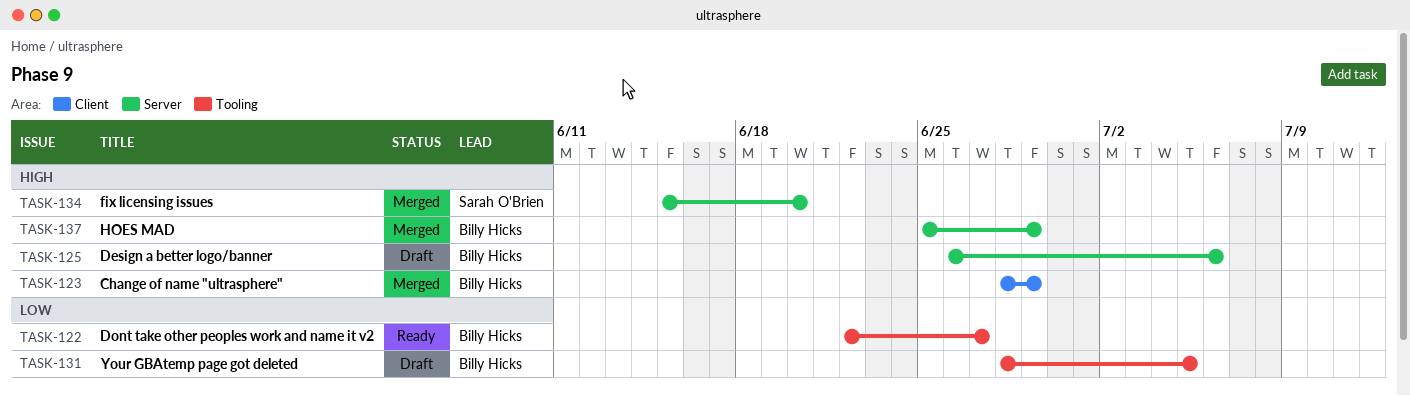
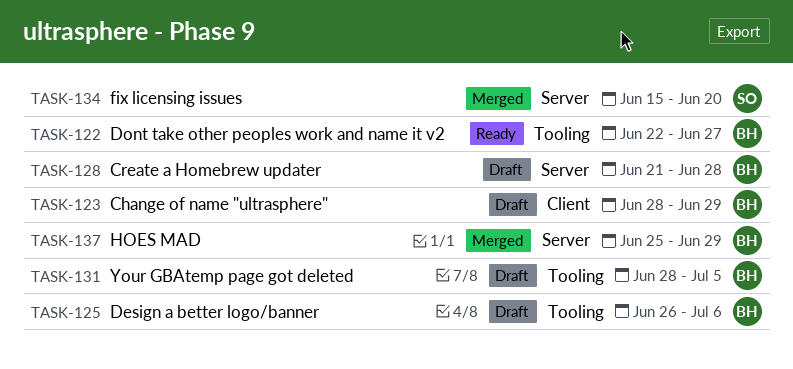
TASK-123, status: Merged -> Draft
TASK-125, label: Server -> Tooling
TASK-128: none -> present

